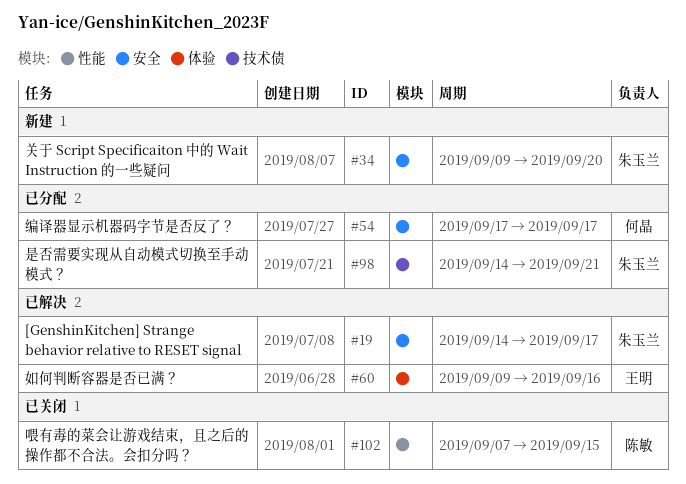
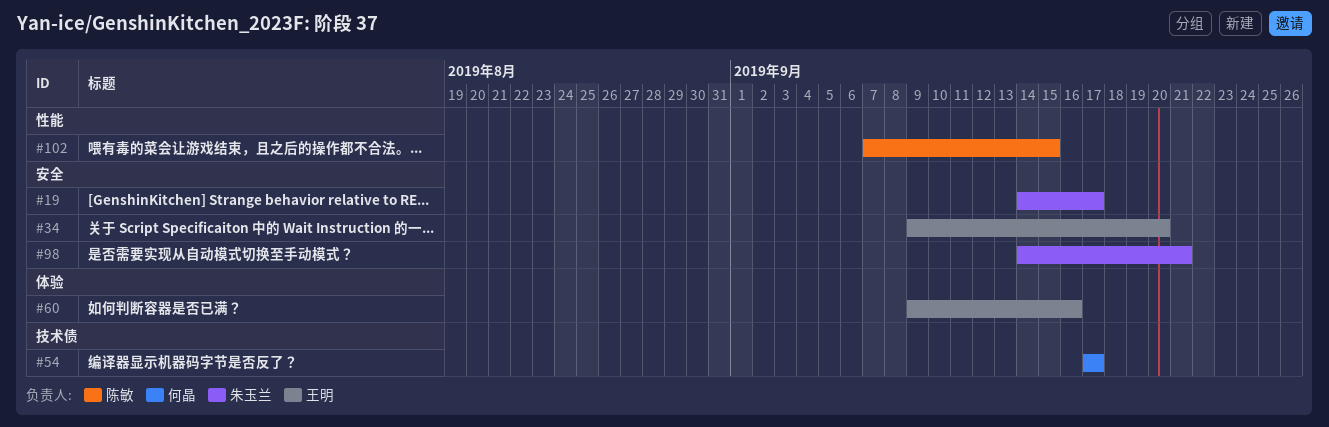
#34, owner: 朱玉兰 -> 王明
#54, label: 安全 -> 技术债
#98, label: 技术债 -> 安全

